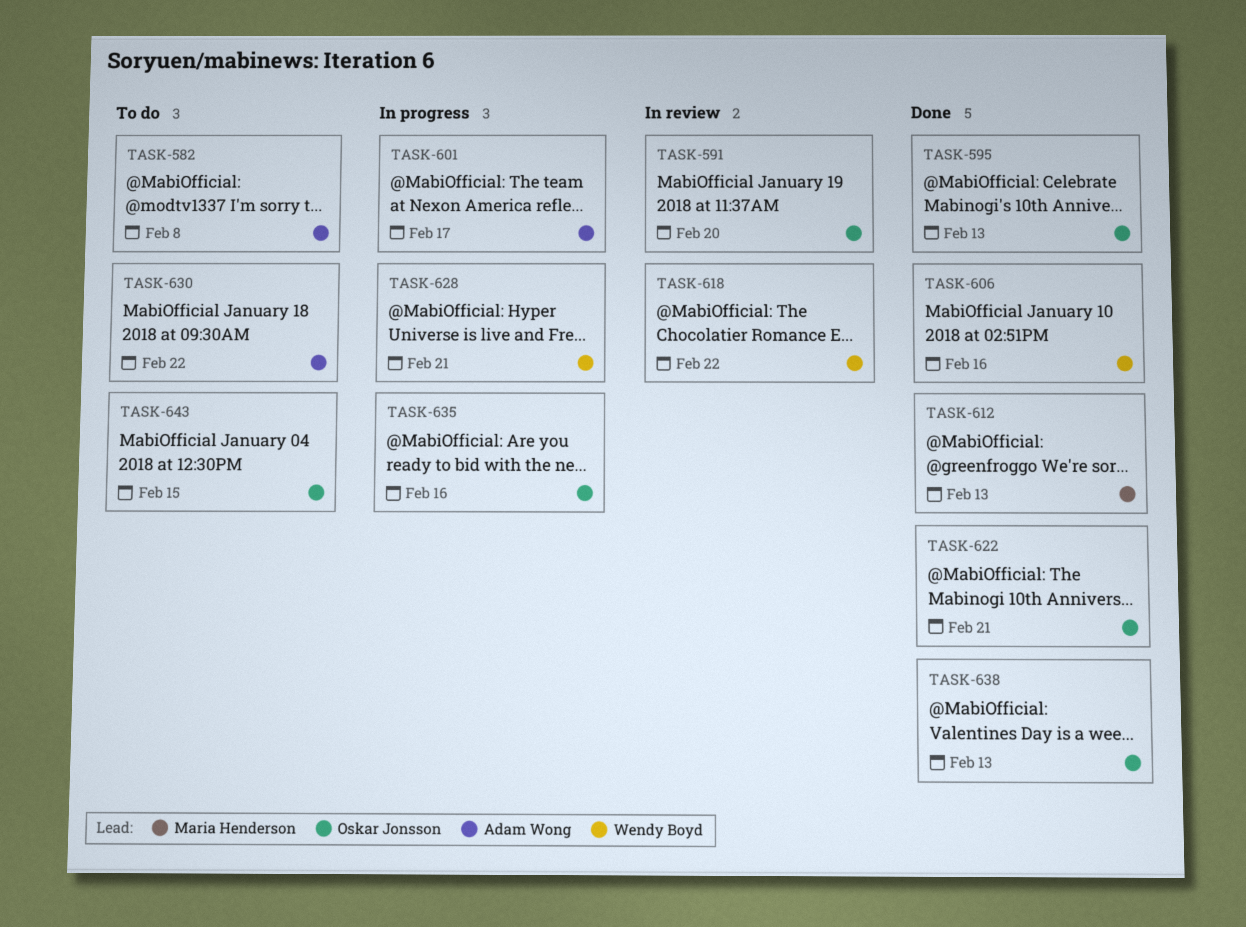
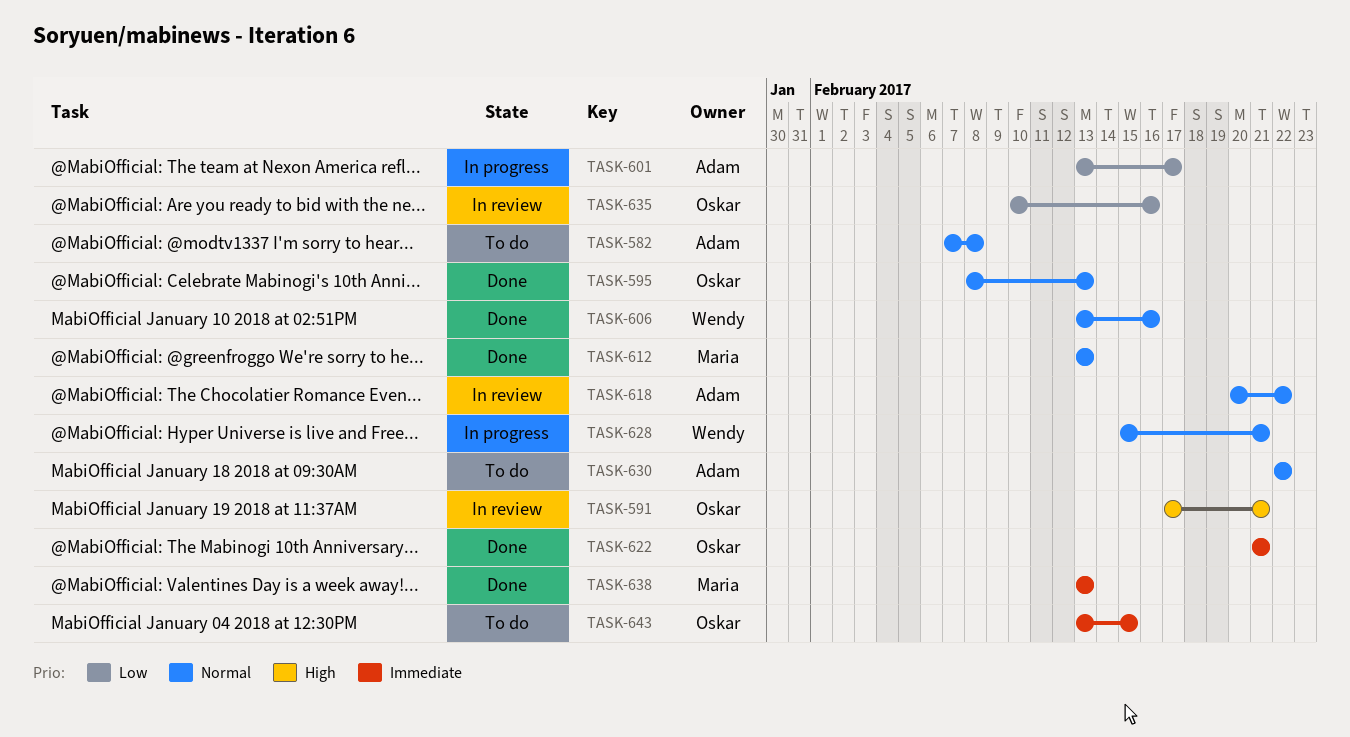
TASK-591, due: Feb 20 -> Feb 21
TASK-618, owner: Wendy Boyd -> Adam Wong
TASK-635, status: In progress -> In review
TASK-638, owner: Oskar Jonsson -> Maria Henderson

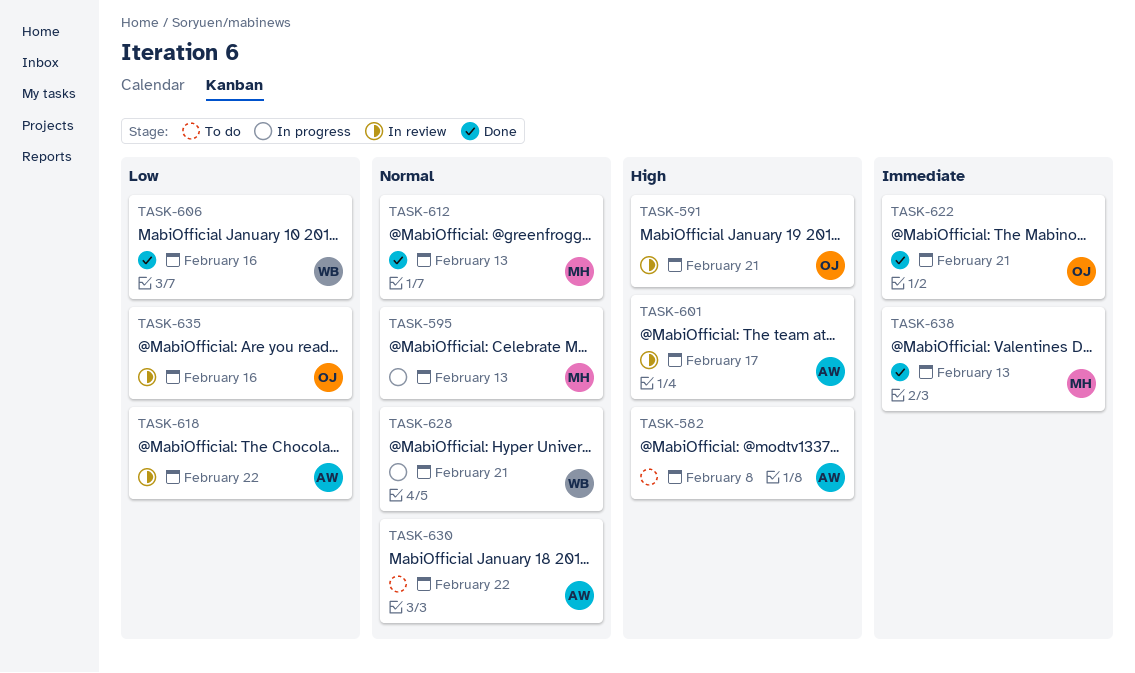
TASK-582, priority: Normal -> High
TASK-595, status: Done -> In progress
TASK-595, owner: Oskar -> Maria
TASK-601, status: In progress -> In review
TASK-601, priority: Low -> High
TASK-606, priority: Normal -> Low
TASK-618, priority: Normal -> Low
TASK-643: present -> none

